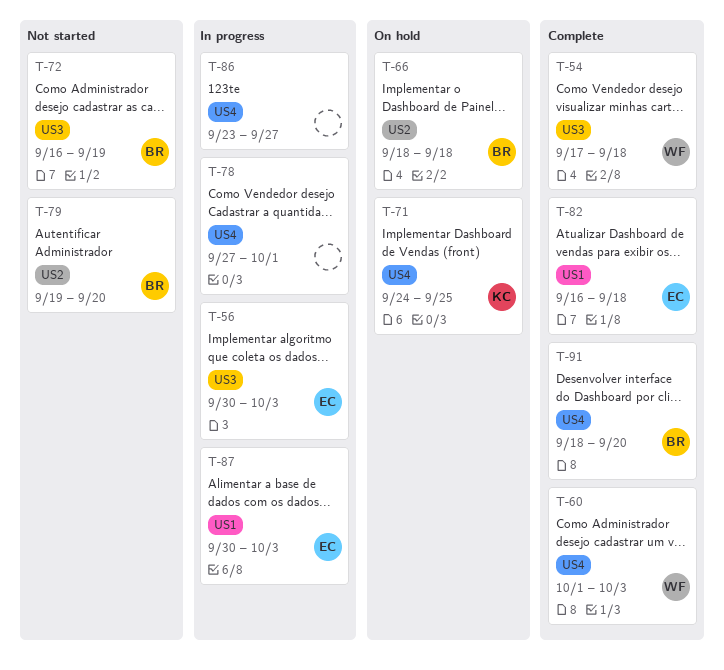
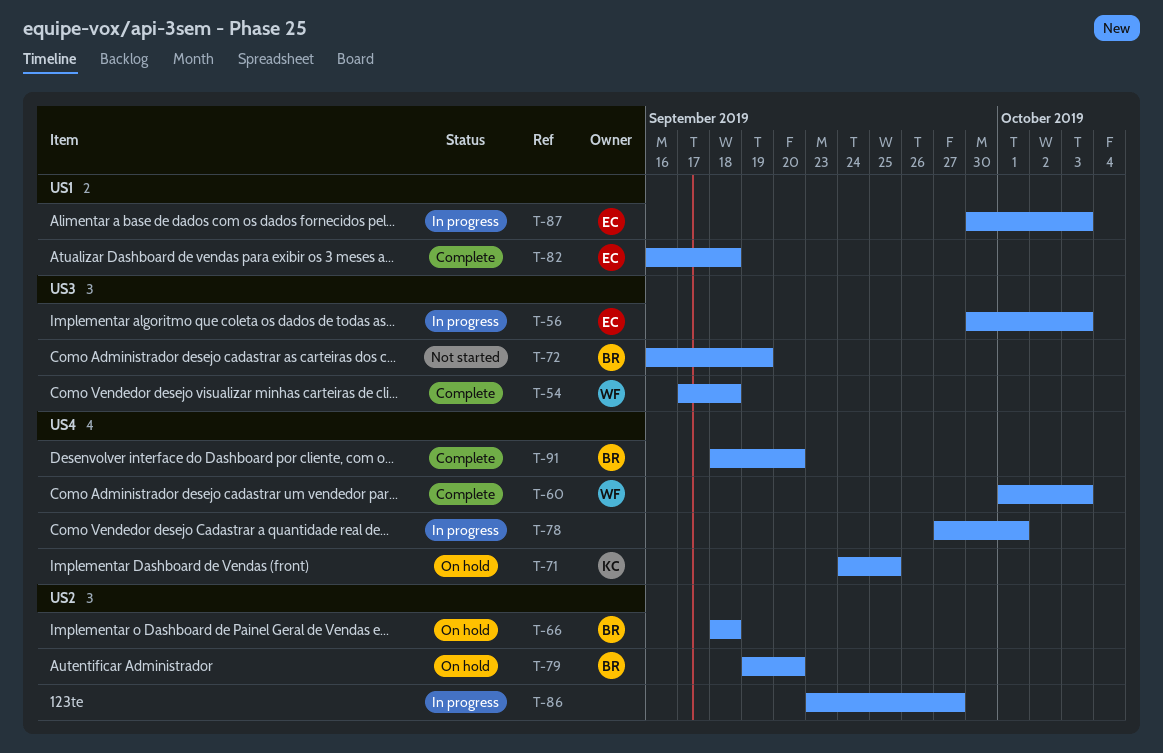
T-79, status: Not started -> On hold
T-86, label: US4 -> US2

